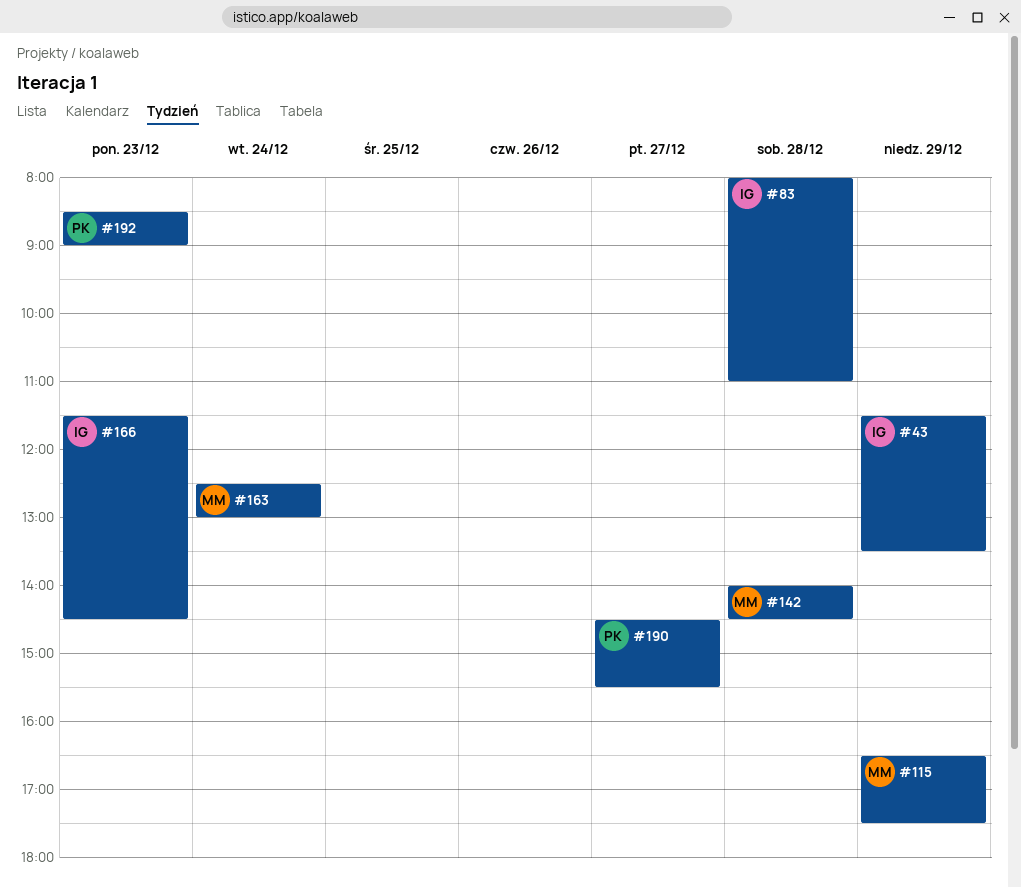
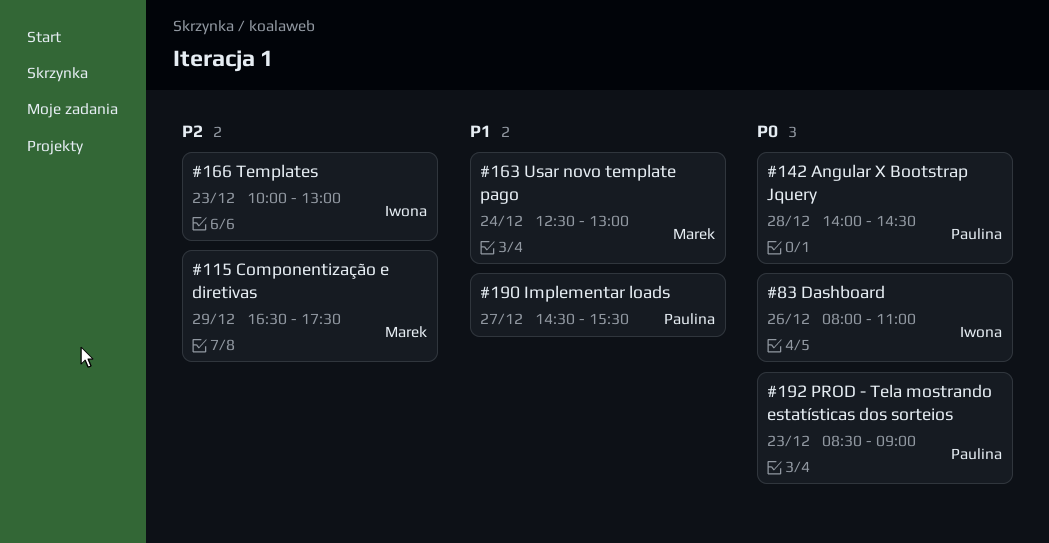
#43: present -> none
#83, day: Dec 28 -> Dec 26
#142, owner: Marek -> Paulina
#166, begins: 11:30 -> 10:00
#166, ends: 14:30 -> 13:00

